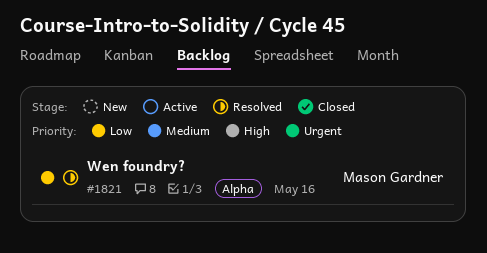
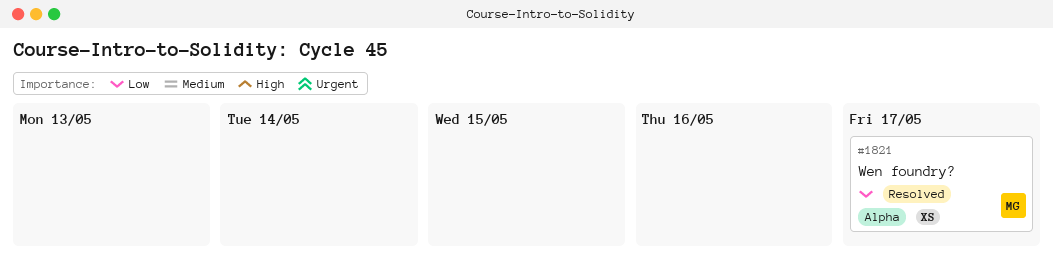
#1821, due: May 16 -> May 17

